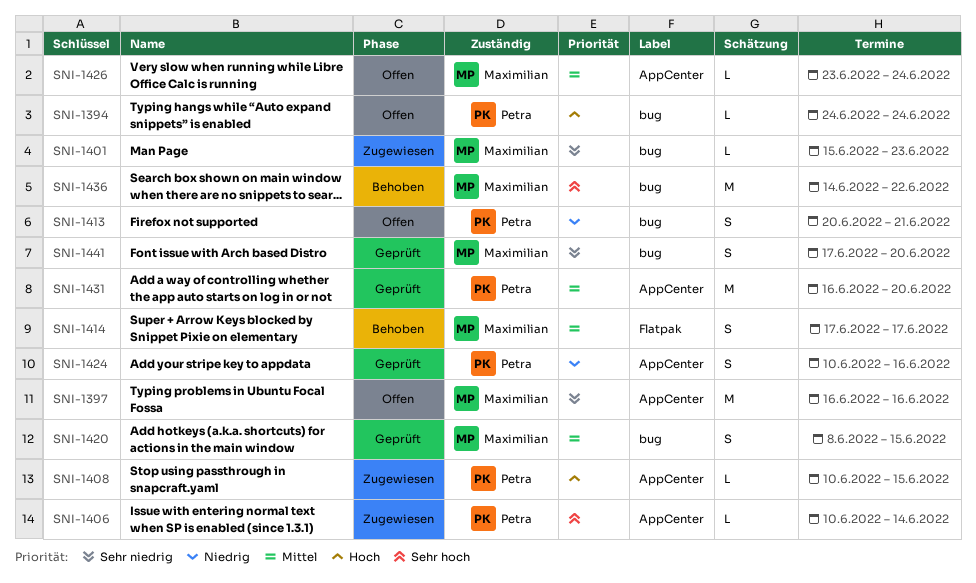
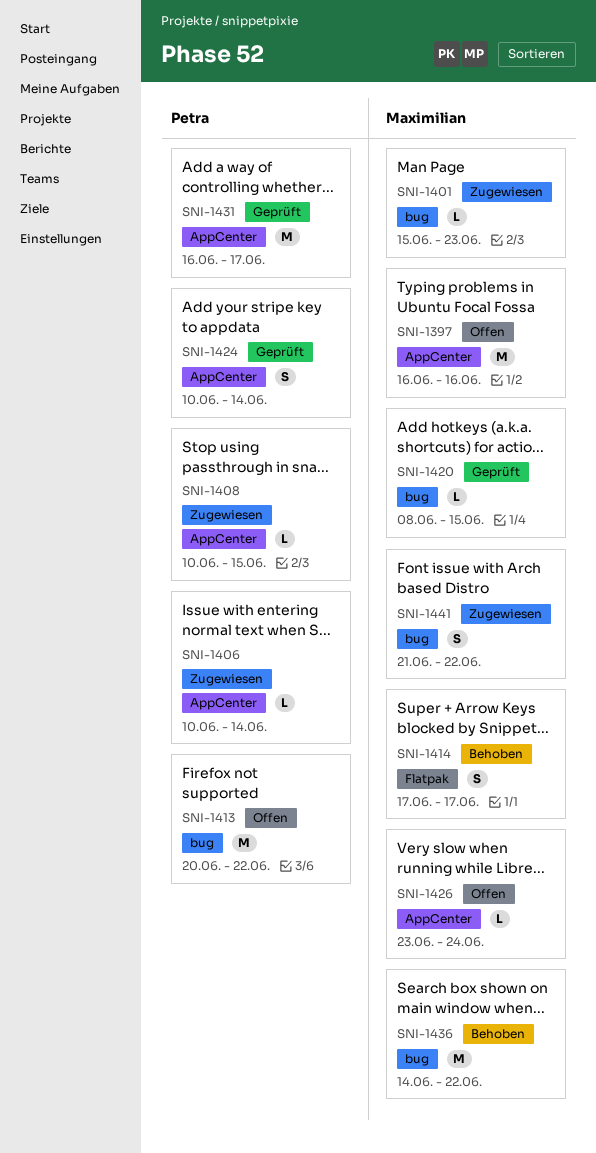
SNI-1394: present -> none
SNI-1413, estimate: S -> M
SNI-1413, due: Jun 21 -> Jun 22
SNI-1420, estimate: S -> L
SNI-1424, due: Jun 16 -> Jun 14
SNI-1431, due: Jun 20 -> Jun 17
SNI-1441, status: Geprüft -> Zugewiesen
SNI-1441, start: Jun 17 -> Jun 21
SNI-1441, due: Jun 20 -> Jun 22

